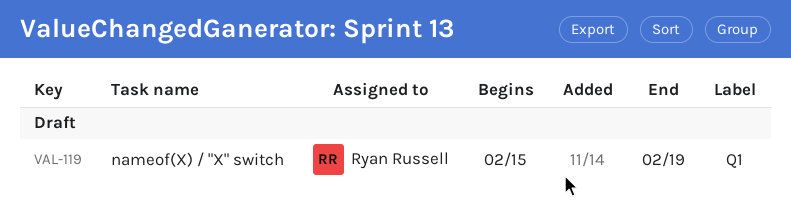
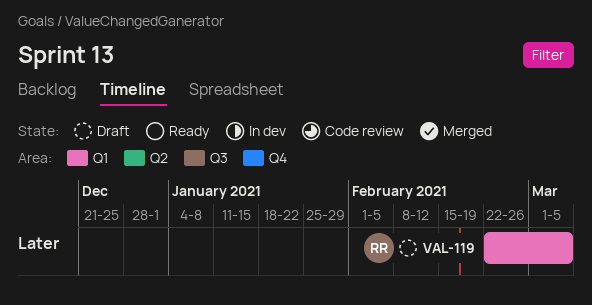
VAL-119, start: Feb 15 -> Feb 22
VAL-119, due: Feb 19 -> Mar 5

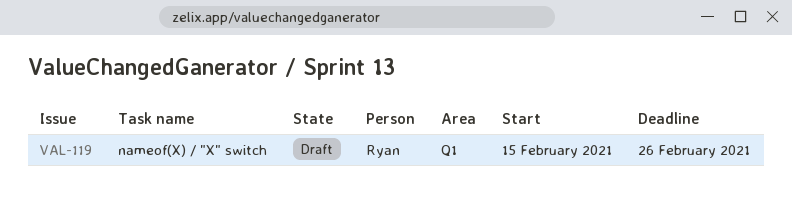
VAL-119, start: Feb 22 -> Feb 15
VAL-119, due: Mar 5 -> Feb 26

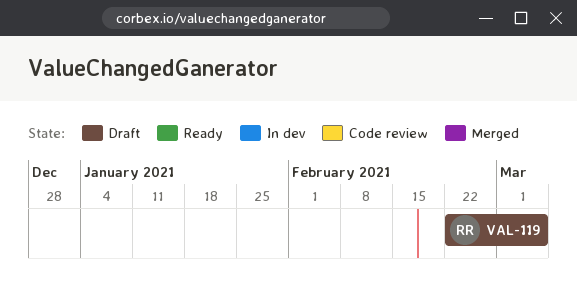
VAL-119, start: Feb 15 -> Feb 22
VAL-119, due: Feb 26 -> Mar 5

